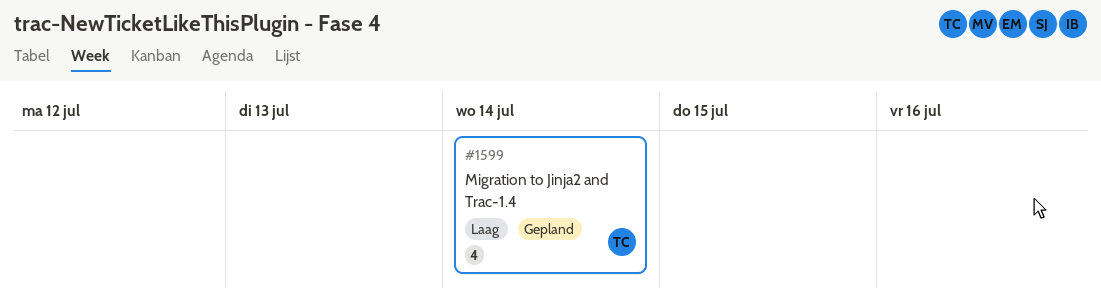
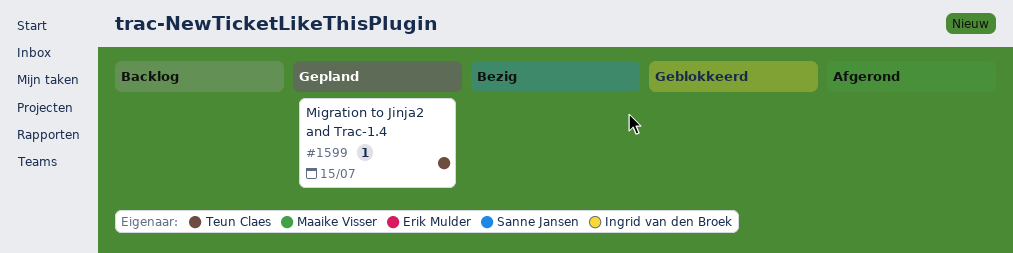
#1599, estimate: 4 -> 1
#1599, due: Jul 14 -> Jul 15

